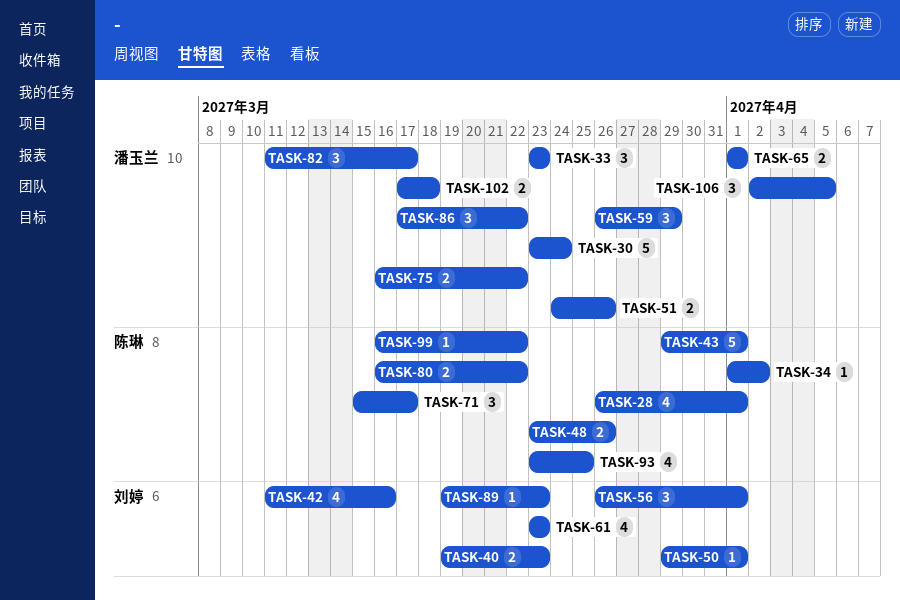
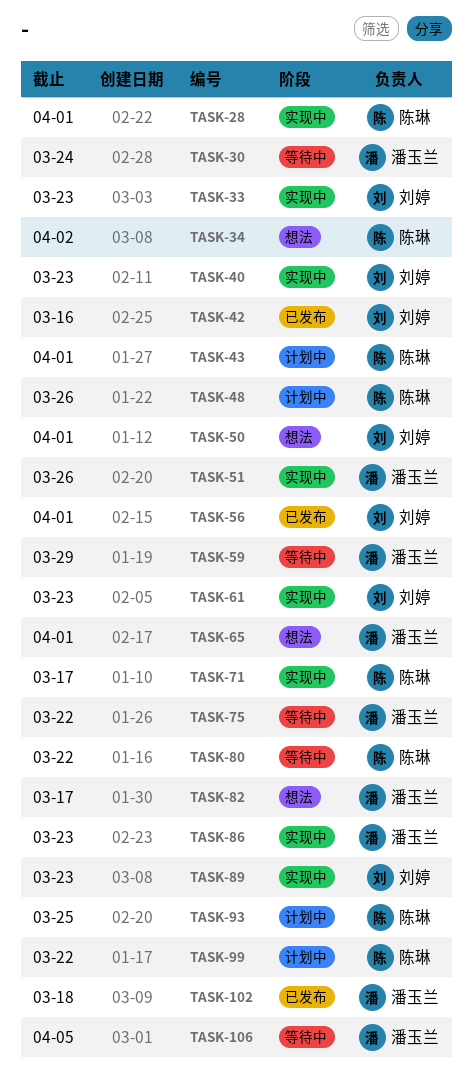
TASK-33, owner: 潘玉兰 -> 刘婷
TASK-86, due: Mar 22 -> Mar 23

